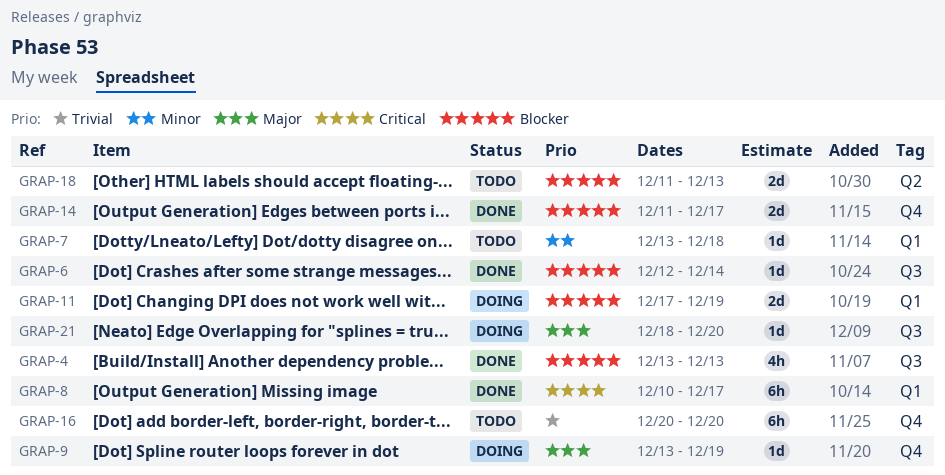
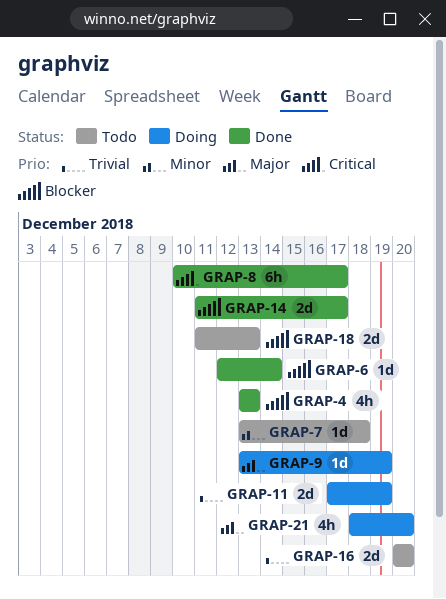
GRAP-11, priority: Blocker -> Trivial
GRAP-16, estimate: 6h -> 2d
GRAP-21, estimate: 1d -> 4h

